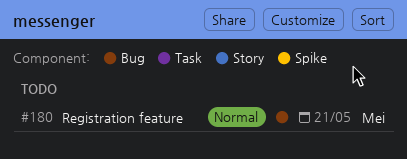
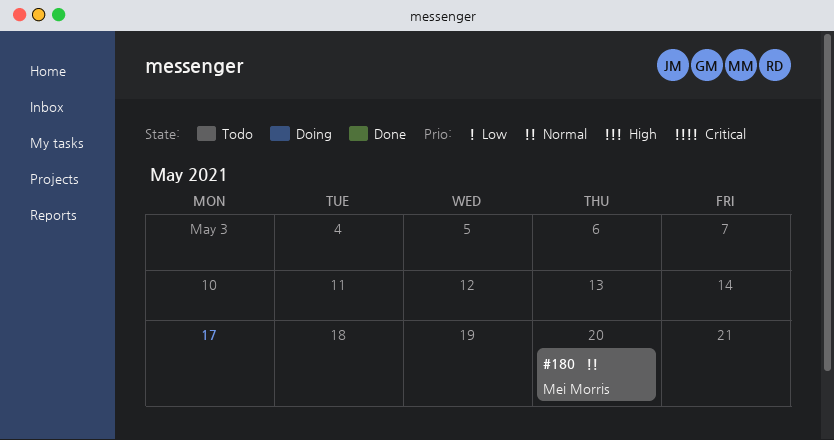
#180, due: May 21 -> May 20

